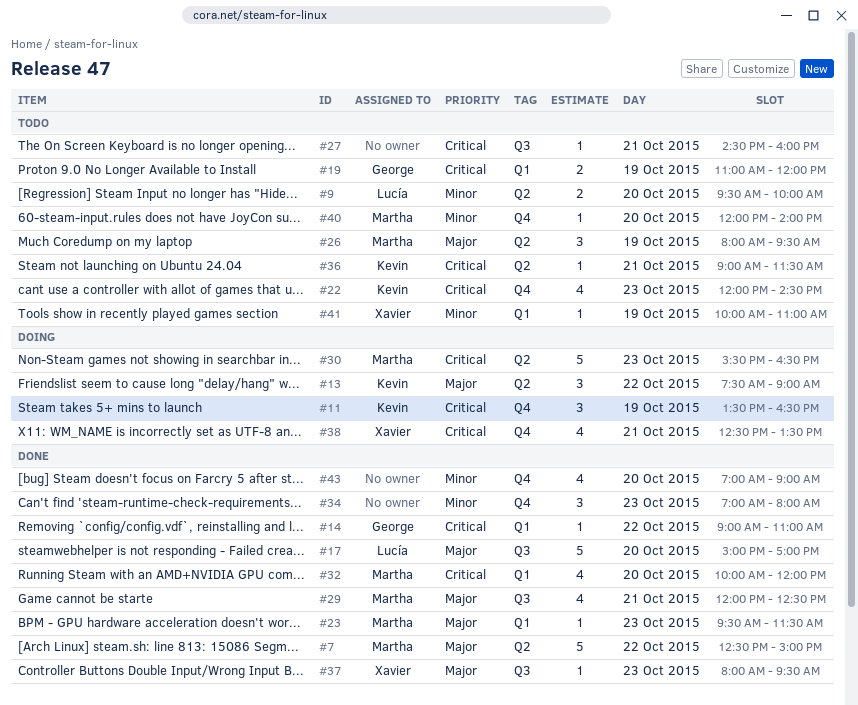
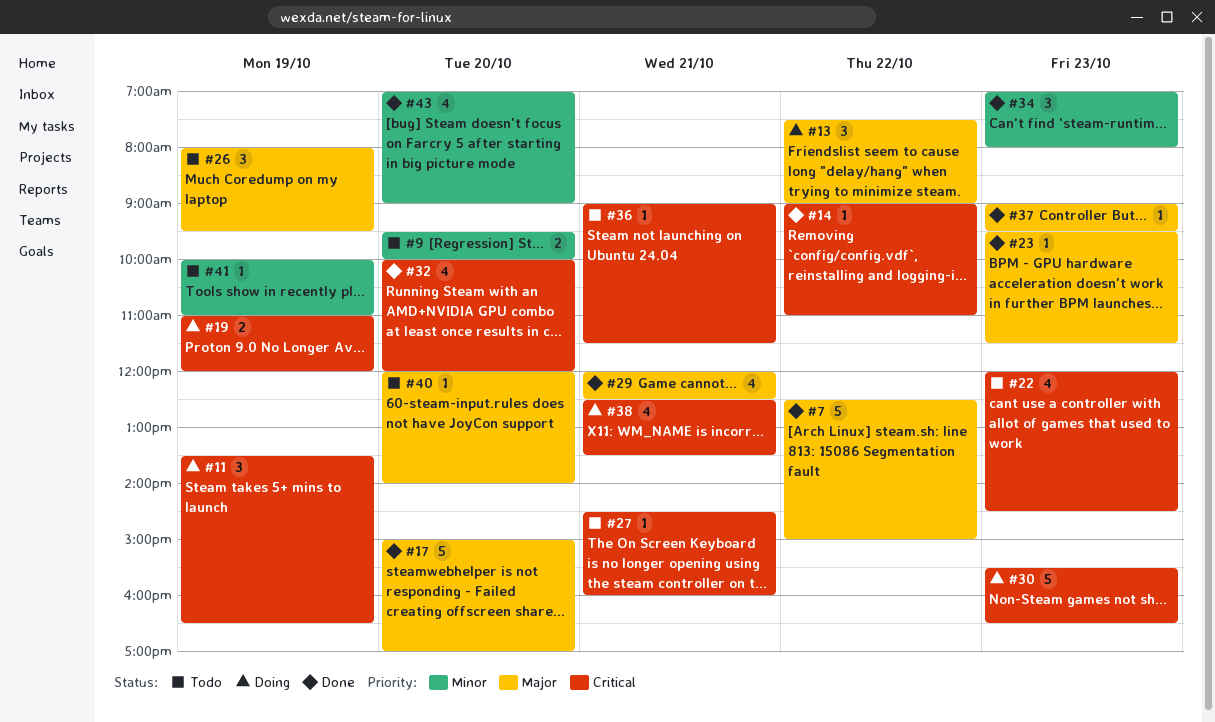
#19, status: Todo -> Doing
#37, begins: 08:00 -> 09:00
#40, priority: Minor -> Major

